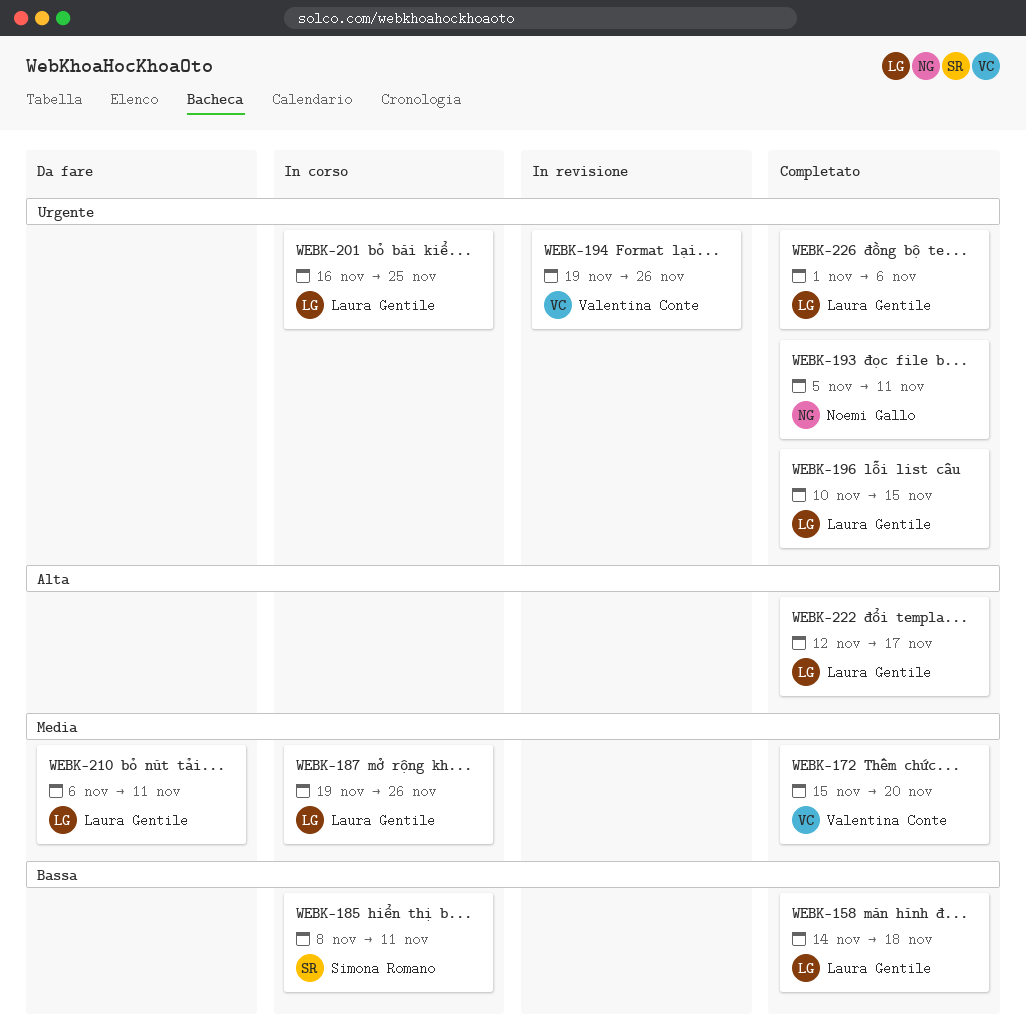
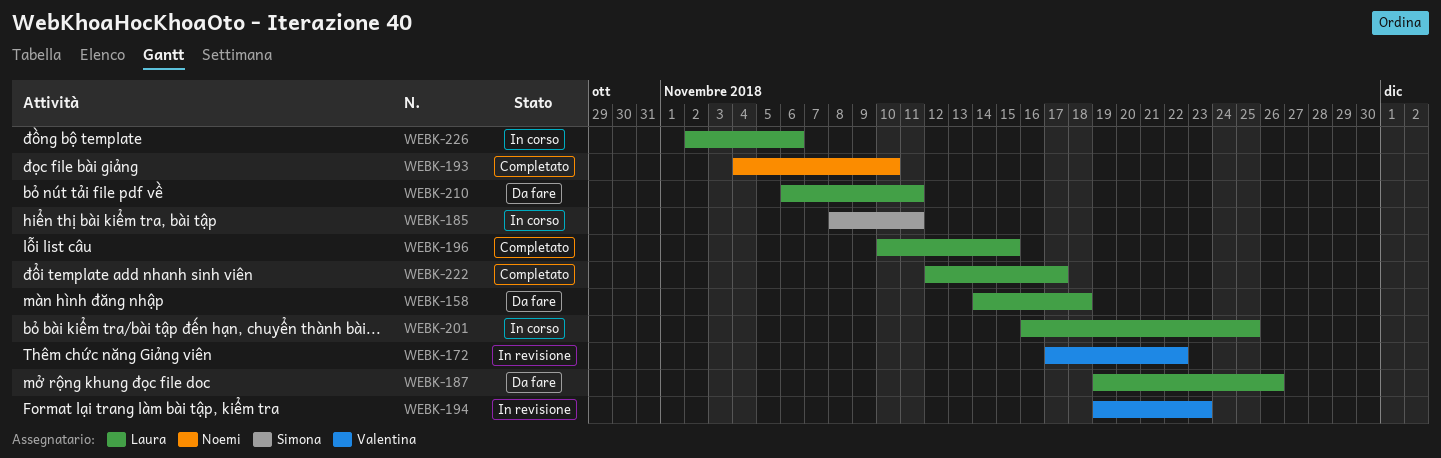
WEBK-158, status: Completato -> Da fare
WEBK-172, status: Completato -> In revisione
WEBK-172, start: Nov 15 -> Nov 17
WEBK-172, due: Nov 20 -> Nov 22
WEBK-187, status: In corso -> Da fare
WEBK-193, start: Nov 5 -> Nov 4
WEBK-193, due: Nov 11 -> Nov 10
WEBK-194, due: Nov 26 -> Nov 23
WEBK-226, status: Completato -> In corso
WEBK-226, start: Nov 1 -> Nov 2

